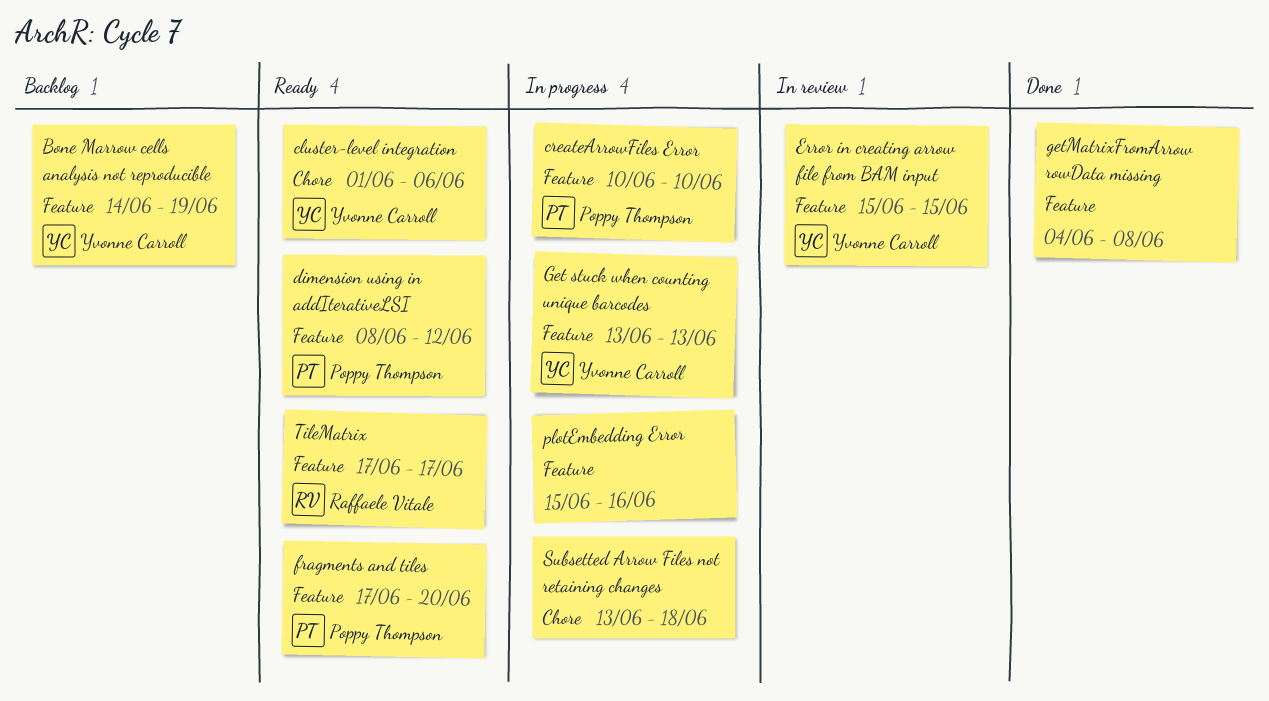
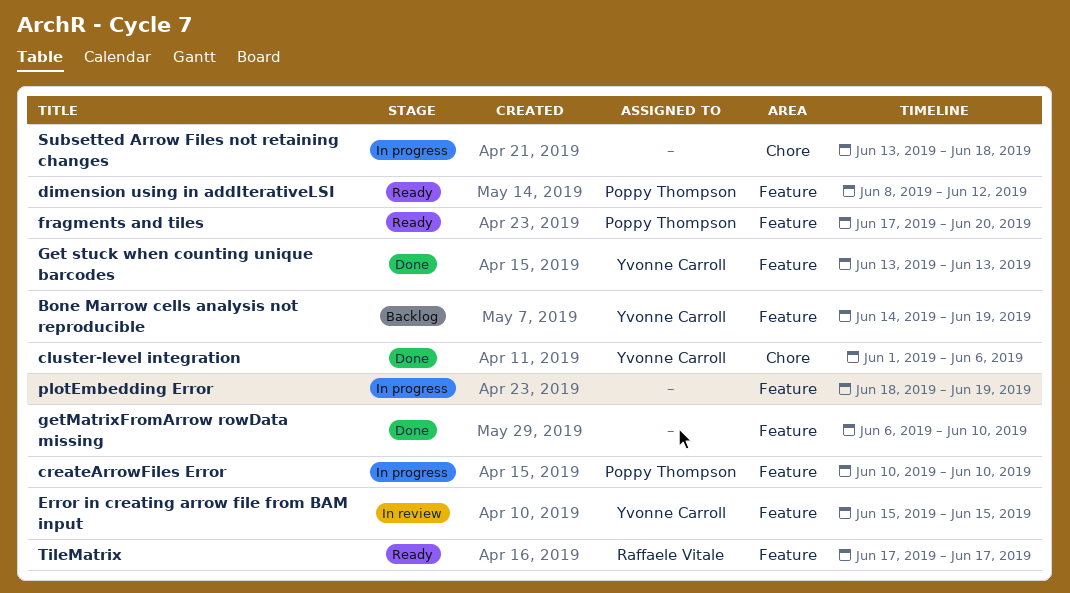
cluster-level integration, status: Ready -> Done
Get stuck when counting unique barcodes, status: In progress -> Done
getMatrixFromArrow rowData missing, start: Jun 4 -> Jun 6
getMatrixFromArrow rowData missing, due: Jun 8 -> Jun 10
plotEmbedding Error, start: Jun 15 -> Jun 18
plotEmbedding Error, due: Jun 16 -> Jun 19

